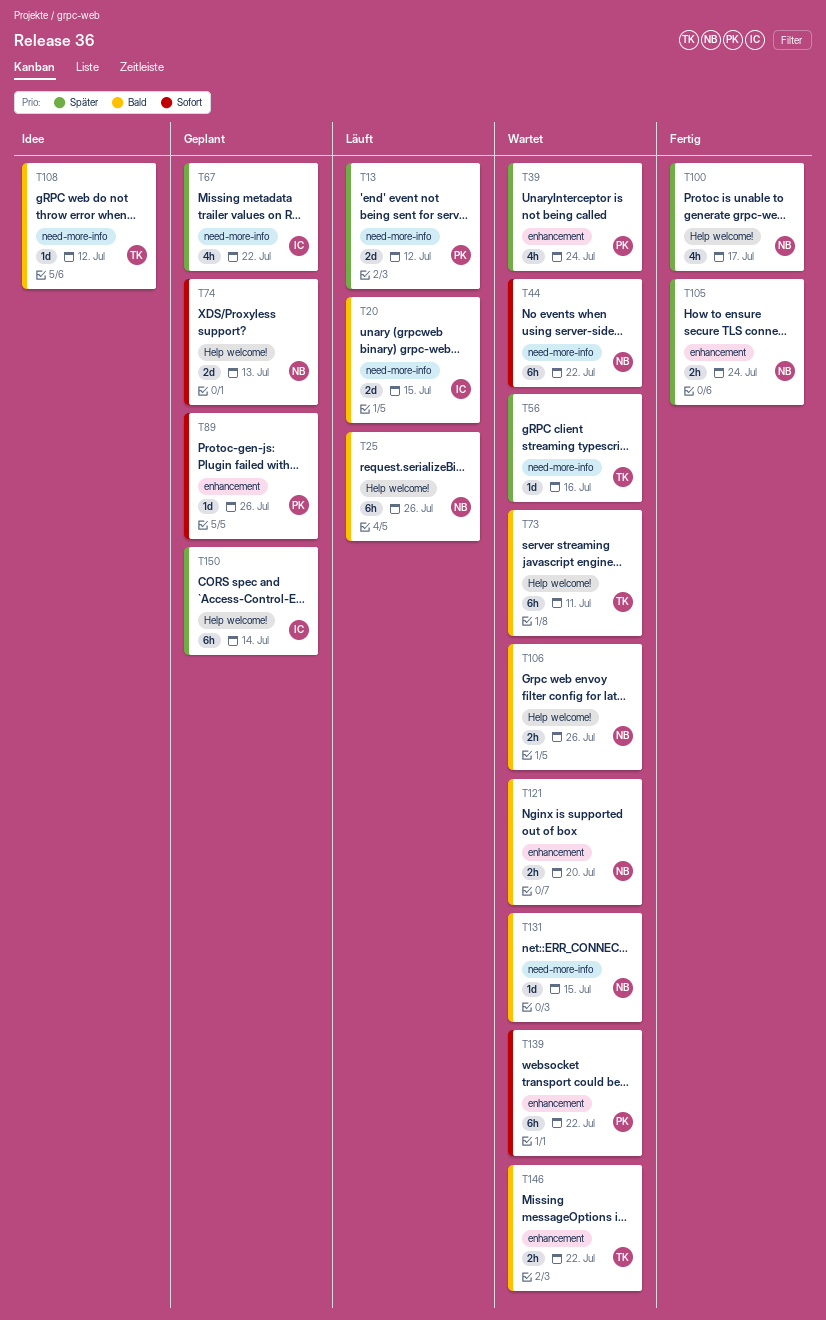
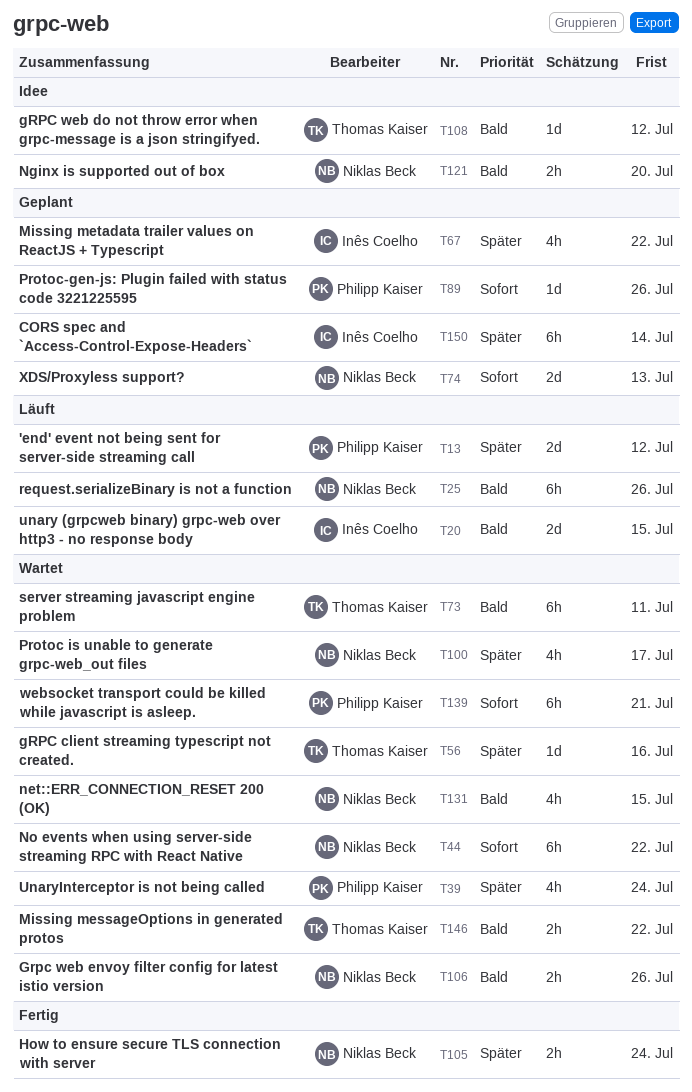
T100, status: Fertig -> Wartet
T121, status: Wartet -> Idee
T131, estimate: 1d -> 4h
T139, due: Jul 22 -> Jul 21

